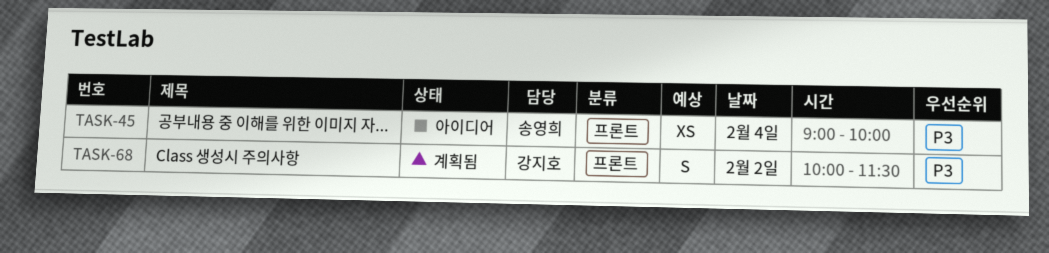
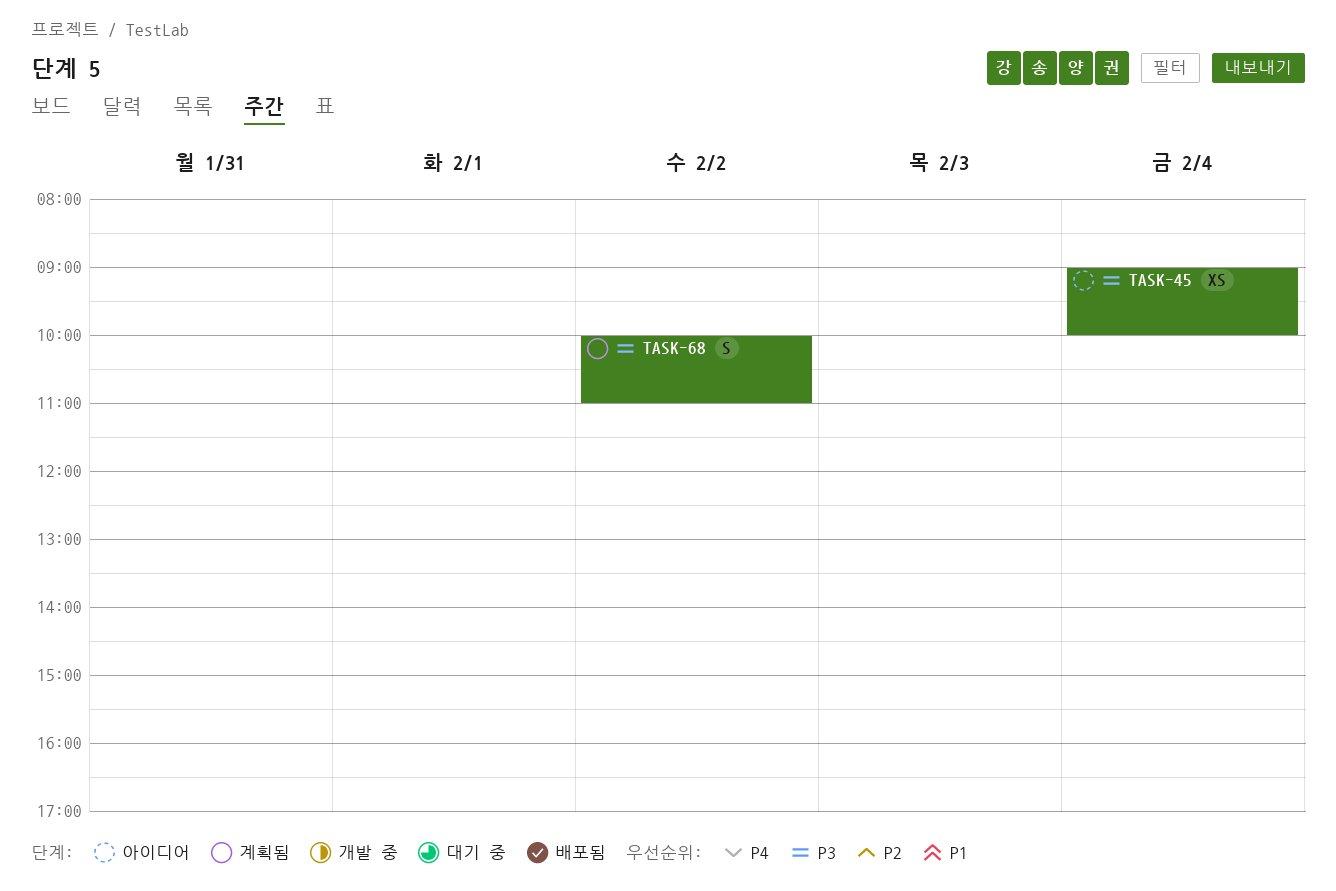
TASK-68, ends: 11:30 -> 11:00

